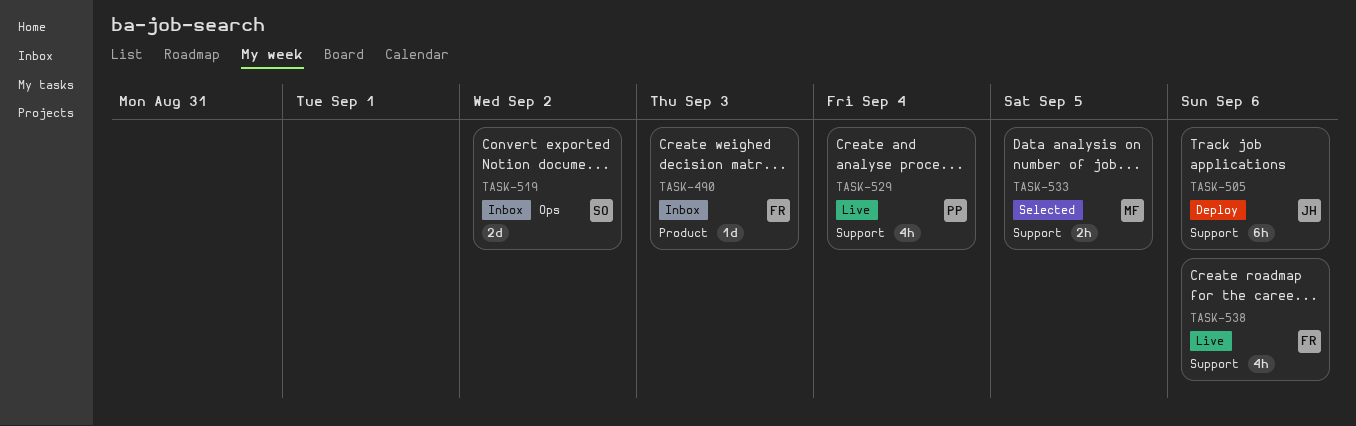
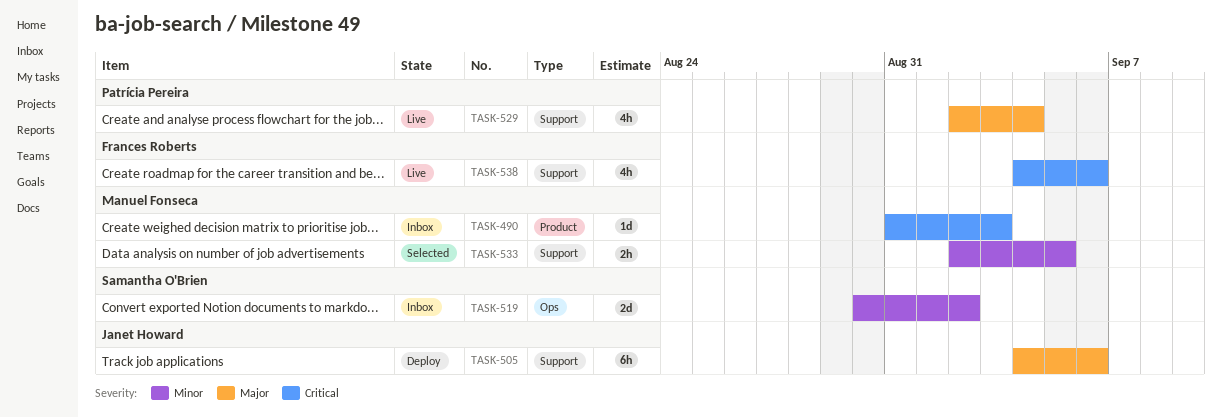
TASK-490, owner: Frances Roberts -> Manuel Fonseca

